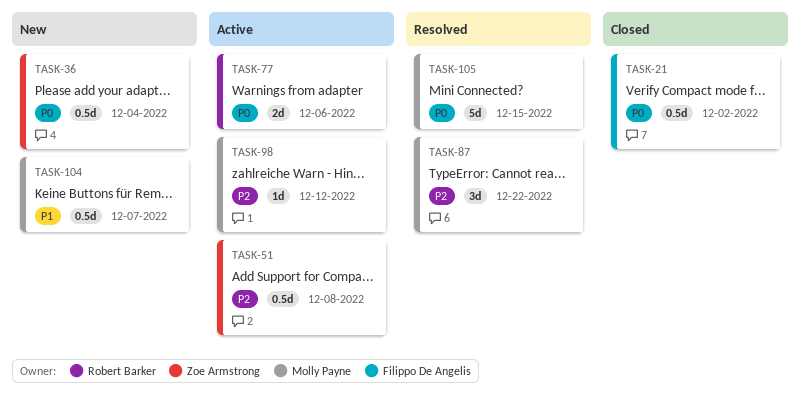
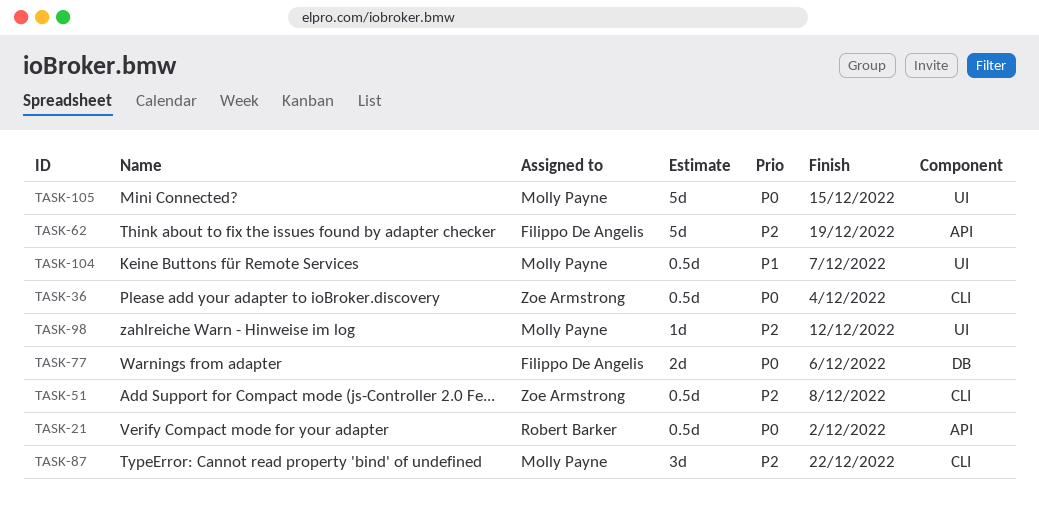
TASK-21, owner: Filippo De Angelis -> Robert Barker
TASK-62: none -> present
TASK-77, owner: Robert Barker -> Filippo De Angelis

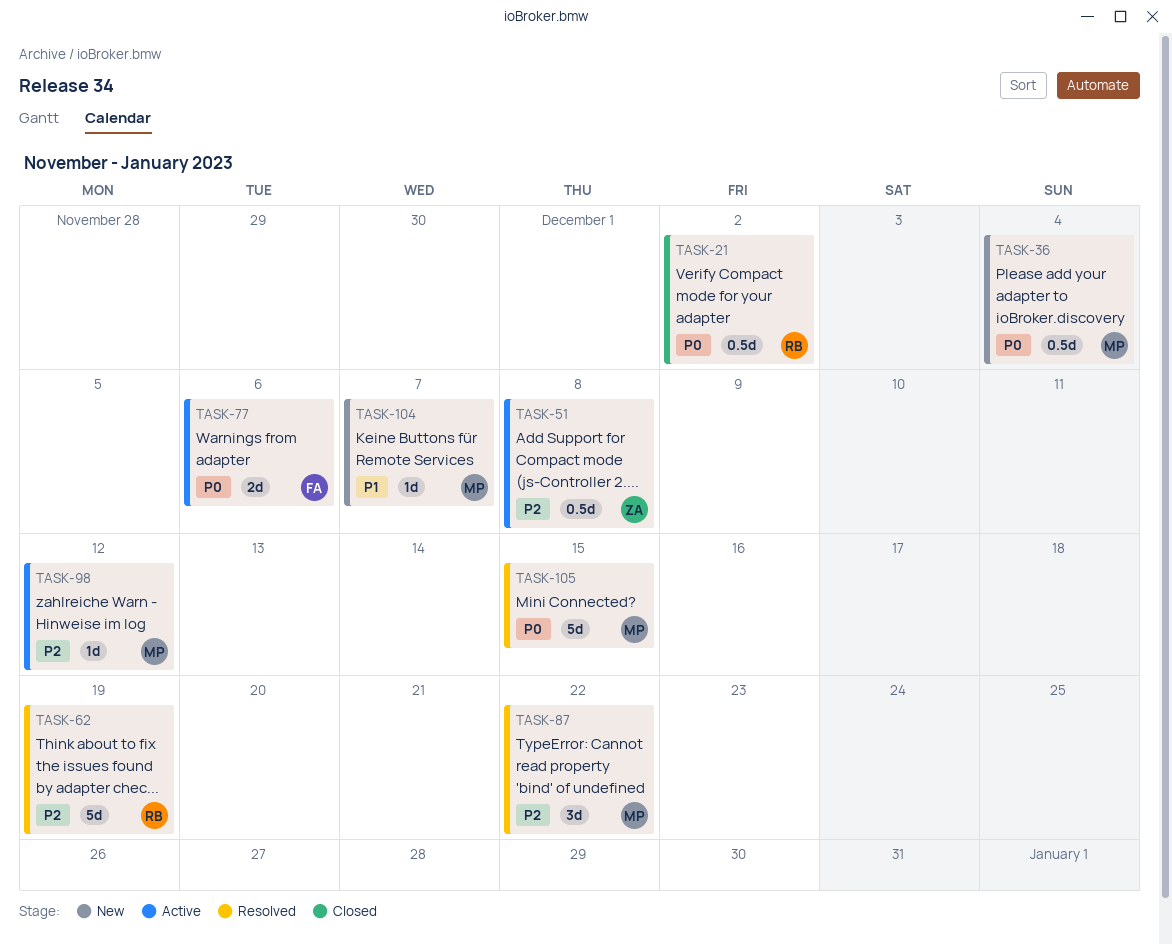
TASK-36, owner: Zoe Armstrong -> Molly Payne
TASK-62, owner: Filippo De Angelis -> Robert Barker
TASK-104, estimate: 0.5d -> 1d

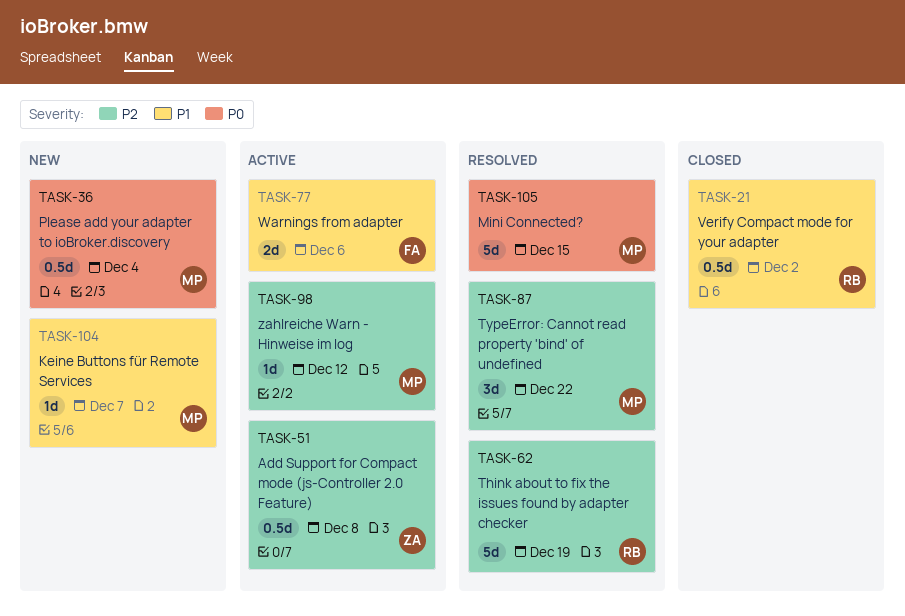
TASK-21, priority: P0 -> P1
TASK-77, priority: P0 -> P1

